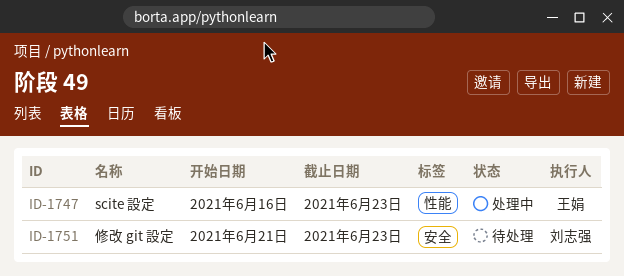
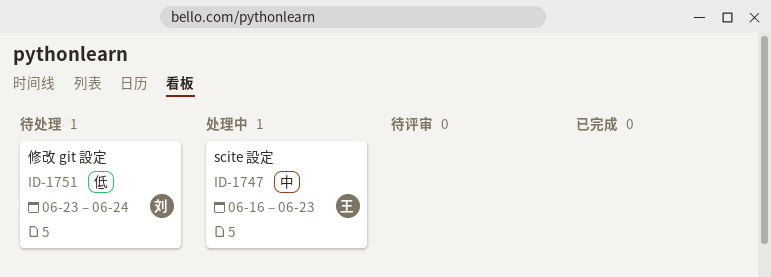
ID-1751, start: Jun 21 -> Jun 23
ID-1751, due: Jun 23 -> Jun 24

